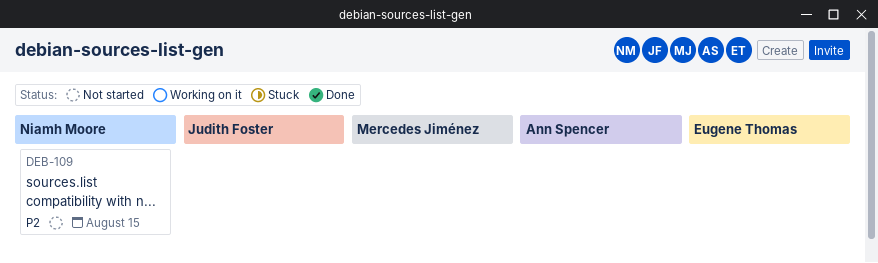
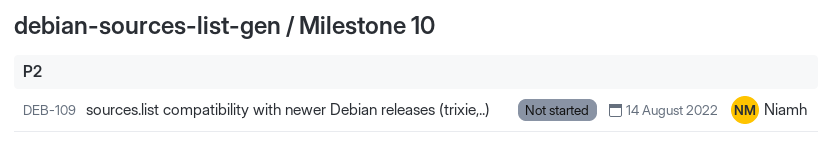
DEB-109, due: Aug 15 -> Aug 14

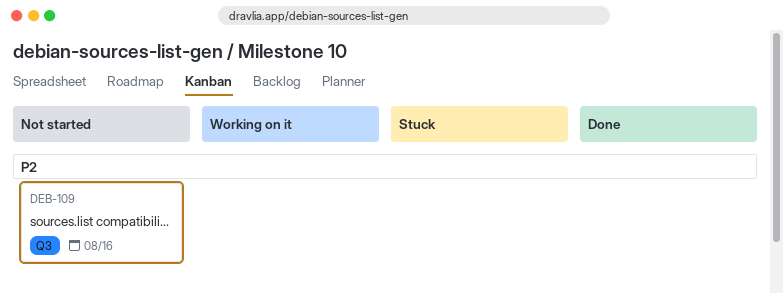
DEB-109, due: Aug 14 -> Aug 16

